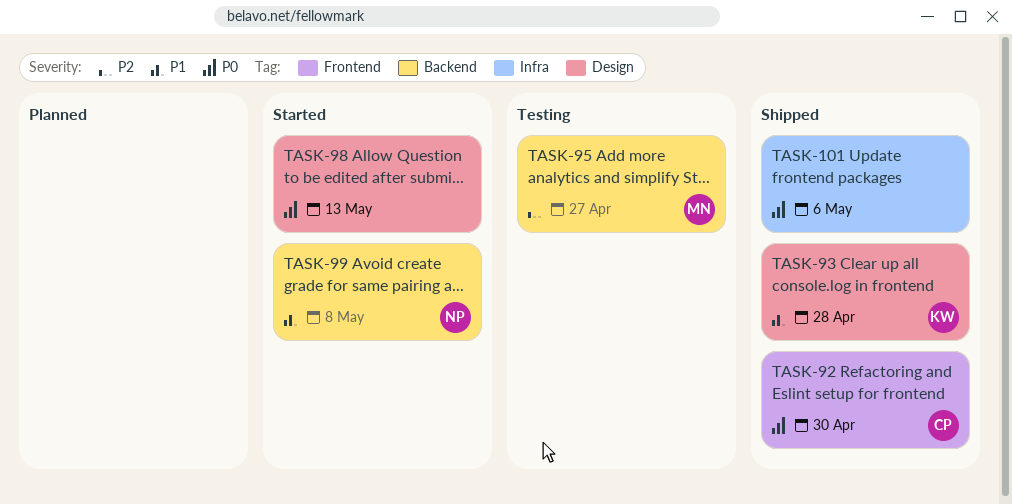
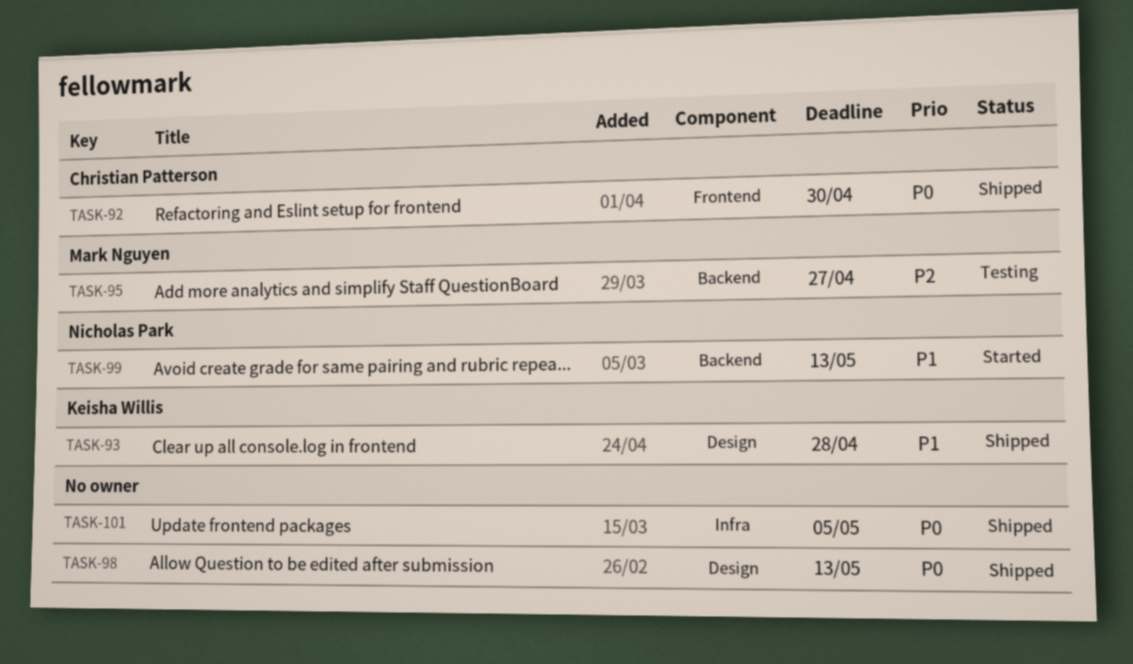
TASK-98, status: Started -> Shipped
TASK-99, due: May 8 -> May 13
TASK-101, due: May 6 -> May 5

